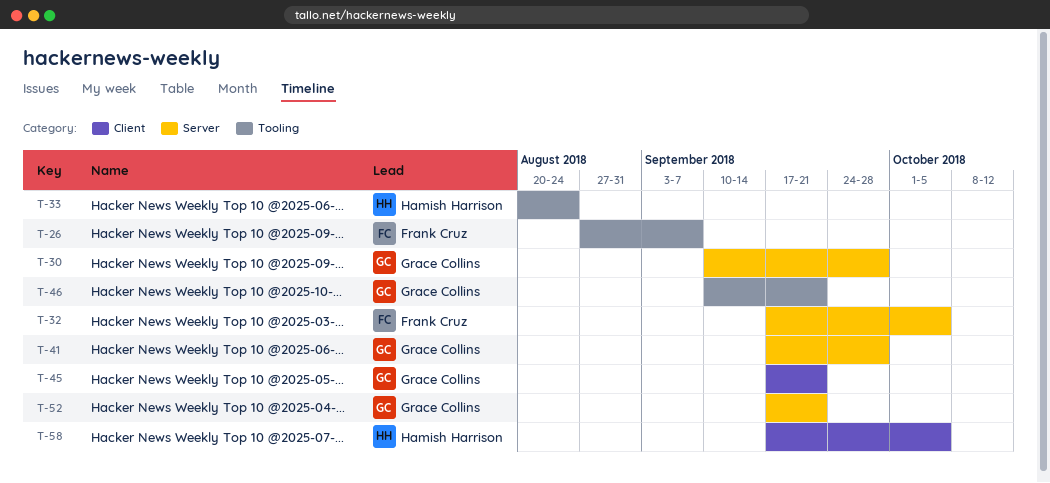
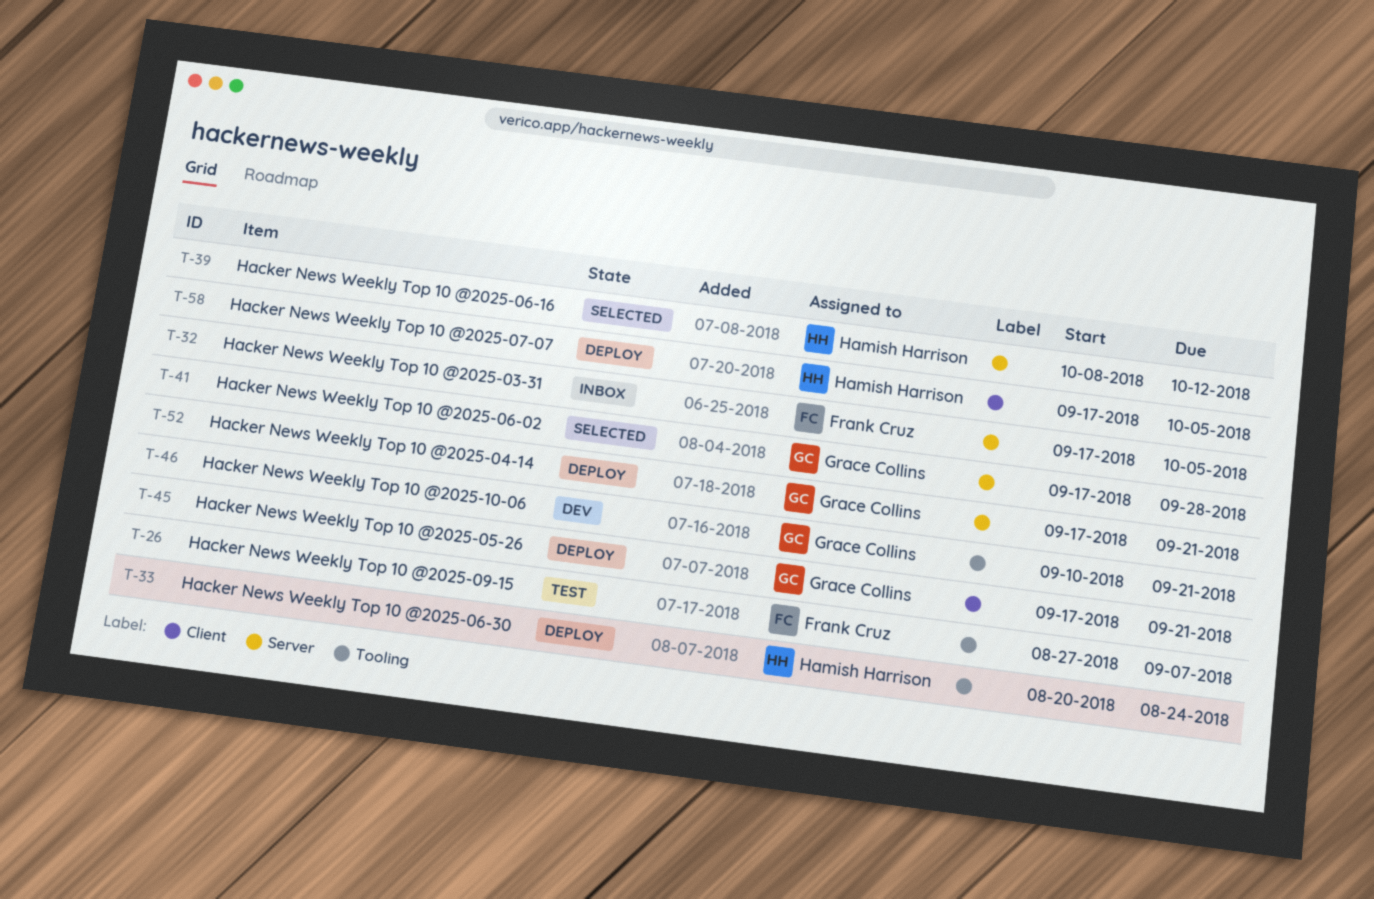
T-30: present -> none
T-39: none -> present

